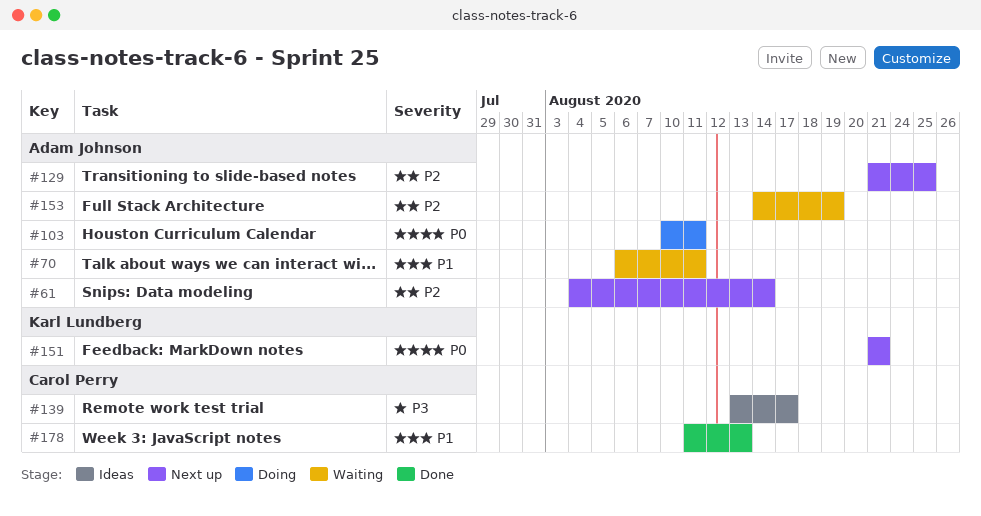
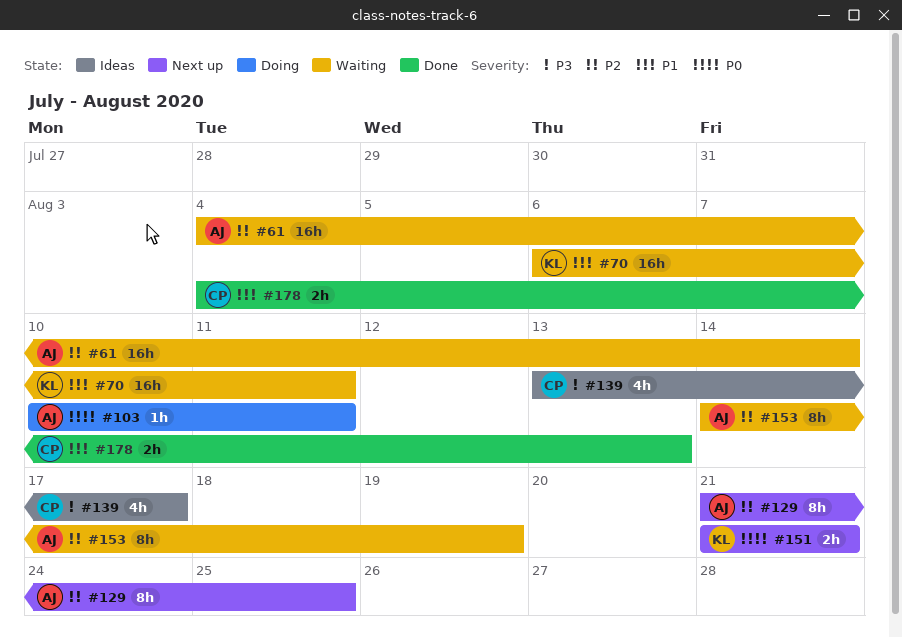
#61, status: Next up -> Waiting
#70, owner: Adam Johnson -> Karl Lundberg
#178, start: Aug 11 -> Aug 4

